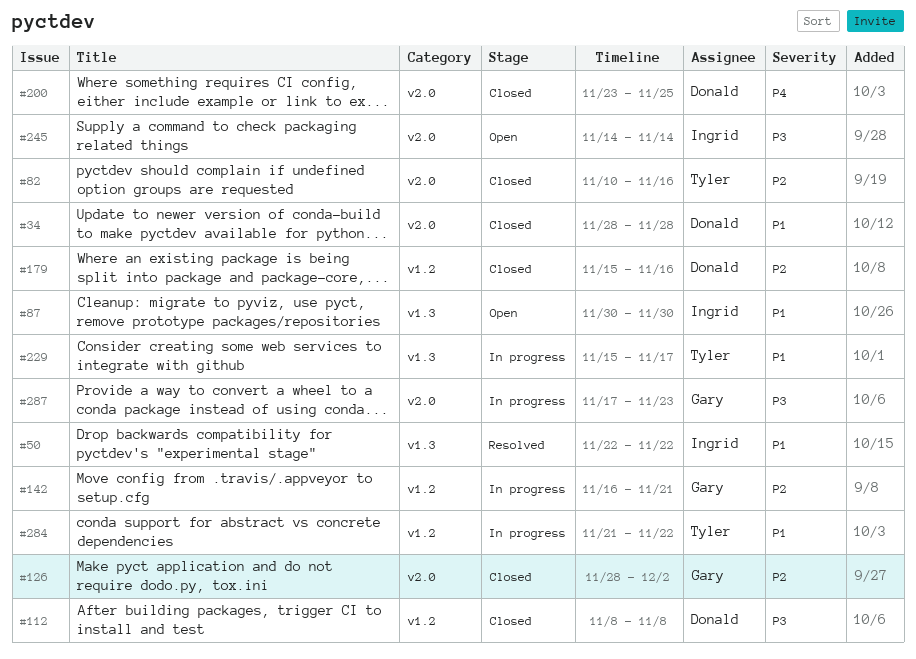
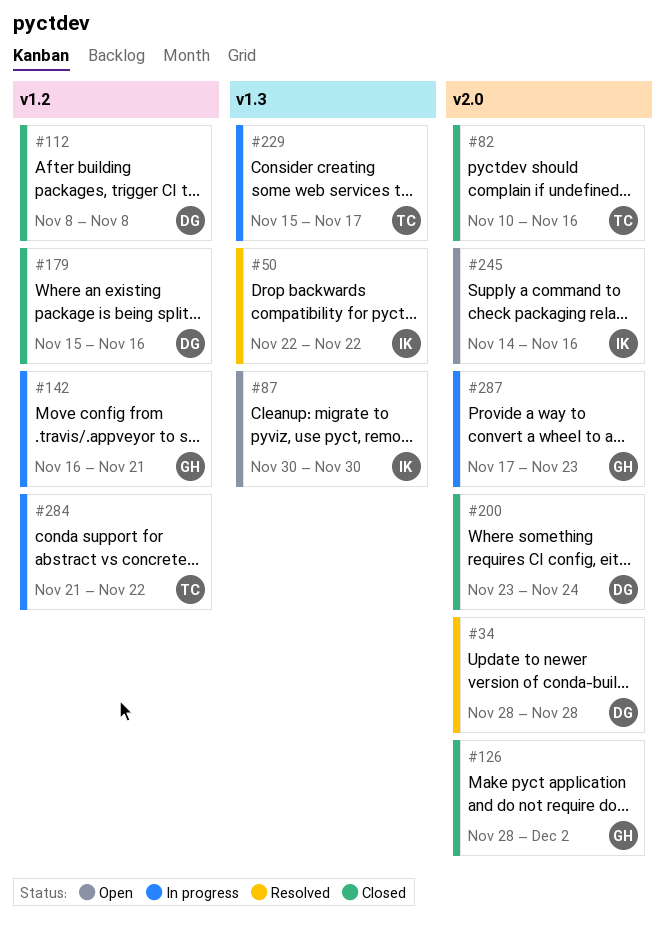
#34, status: Closed -> Resolved
#200, due: Nov 25 -> Nov 24
#245, due: Nov 14 -> Nov 16

